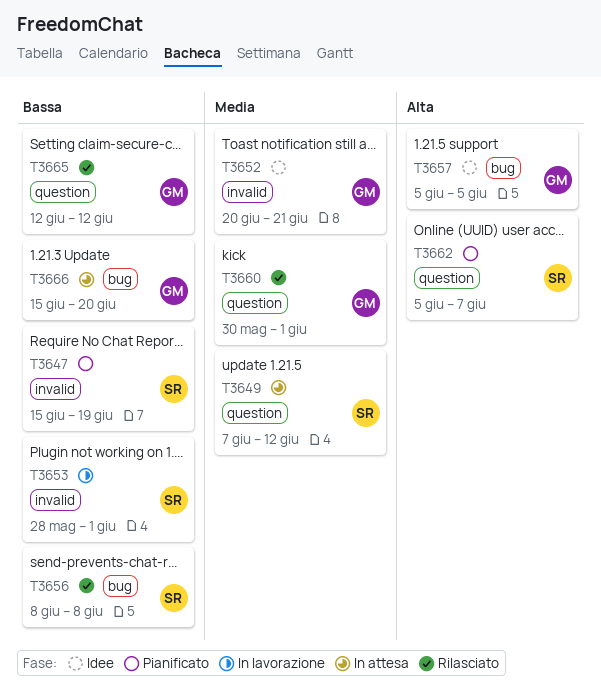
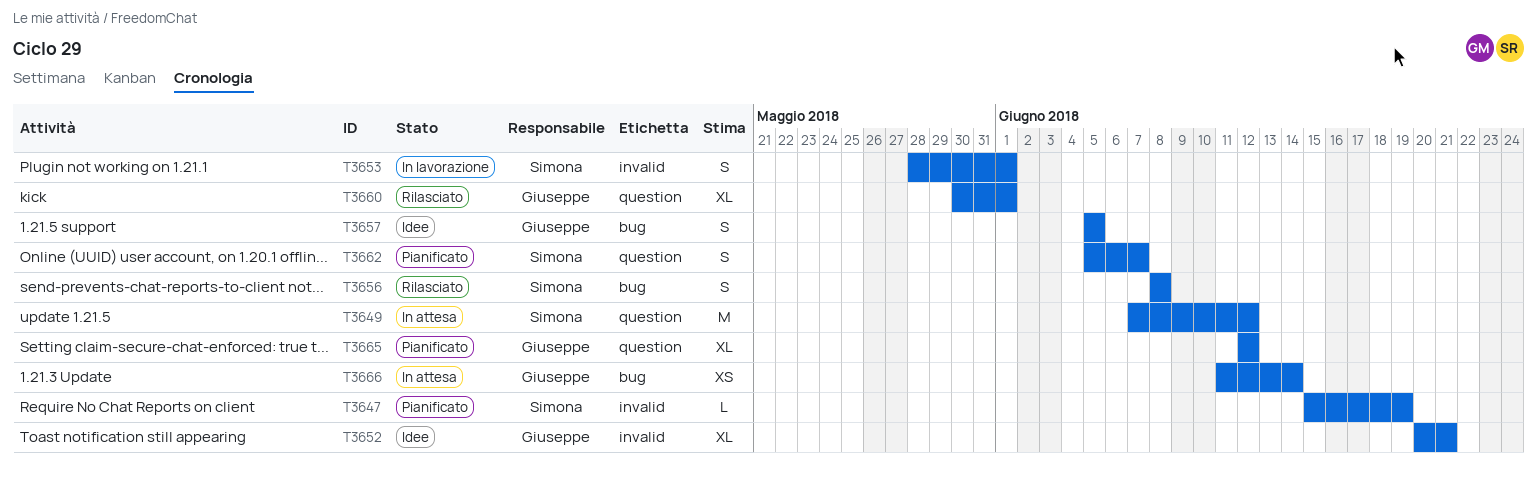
T3665, status: Rilasciato -> Pianificato
T3666, start: Jun 15 -> Jun 11
T3666, due: Jun 20 -> Jun 14

